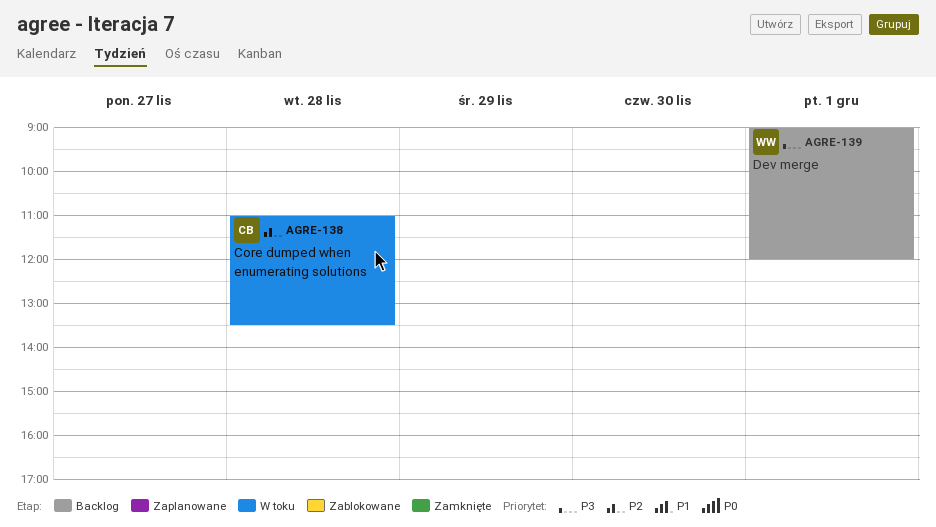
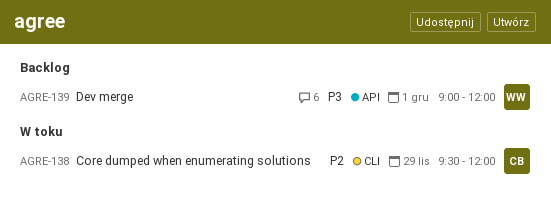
AGRE-138, day: Nov 28 -> Nov 29
AGRE-138, begins: 11:00 -> 09:30
AGRE-138, ends: 13:30 -> 12:00

